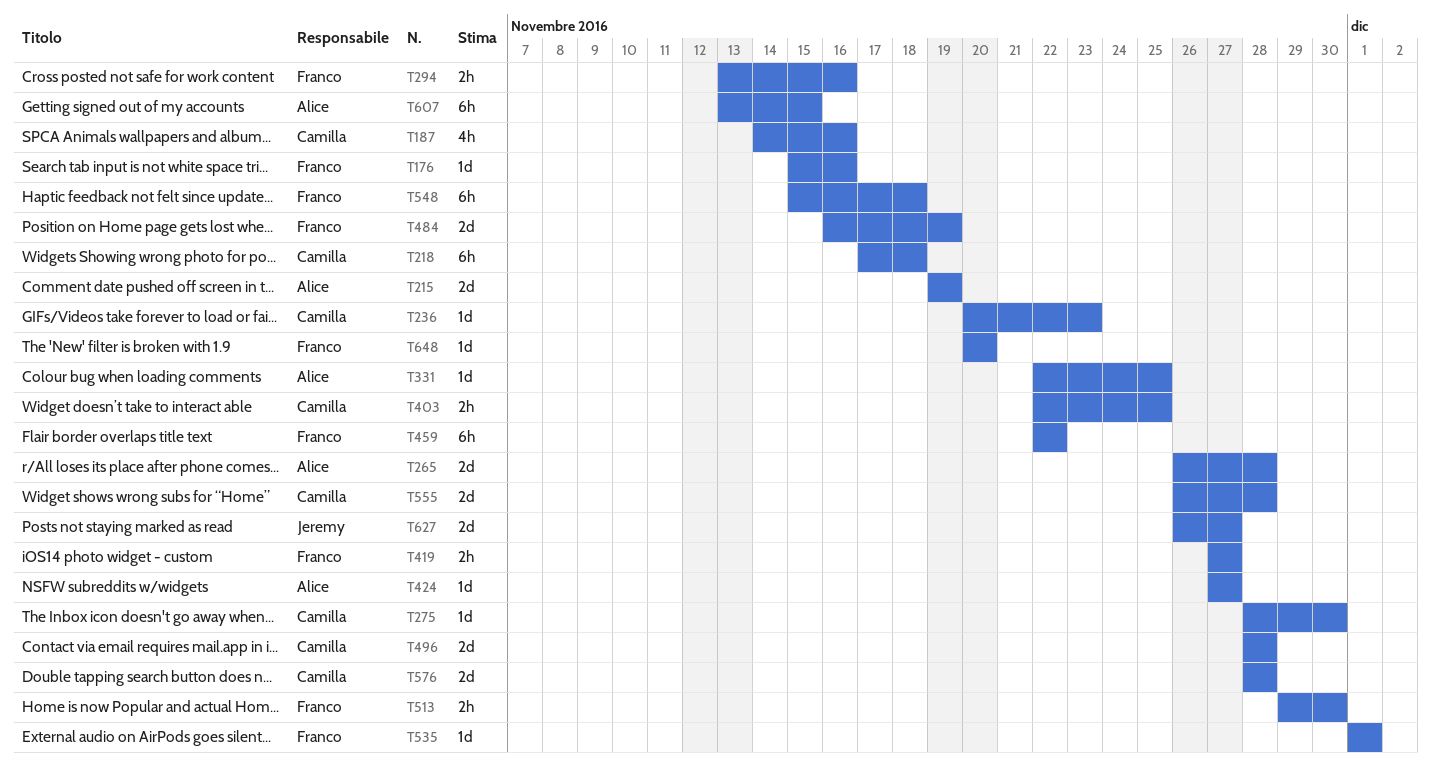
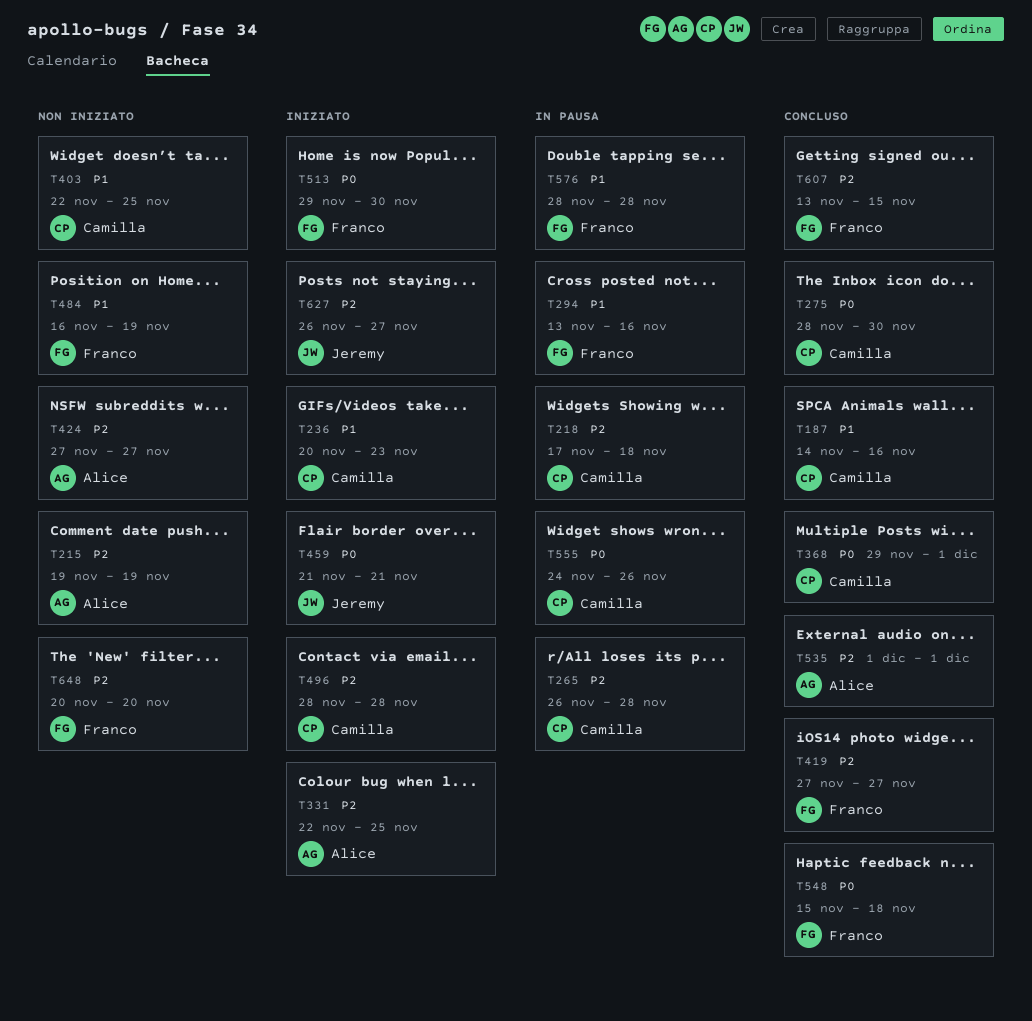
T176: present -> none
T265, owner: Alice -> Camilla
T368: none -> present
T459, owner: Franco -> Jeremy
T459, start: Nov 22 -> Nov 21
T459, due: Nov 22 -> Nov 21
T535, owner: Franco -> Alice
T555, start: Nov 26 -> Nov 24
T555, due: Nov 28 -> Nov 26
T576, owner: Camilla -> Franco
T607, owner: Alice -> Franco

